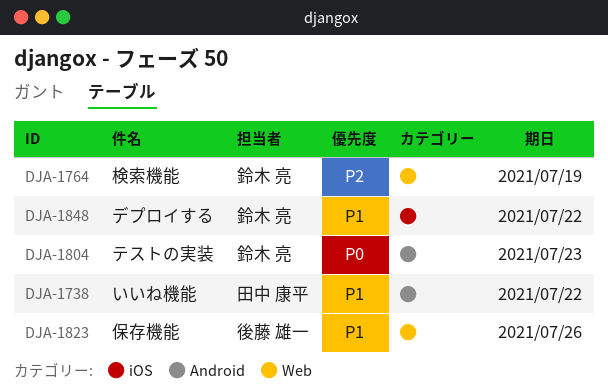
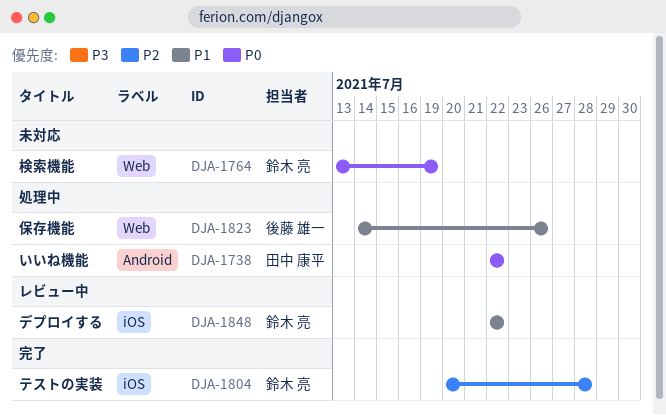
DJA-1738, priority: P1 -> P0
DJA-1764, priority: P2 -> P0
DJA-1804, priority: P0 -> P2
DJA-1804, label: Android -> iOS
DJA-1804, due: Jul 23 -> Jul 28

